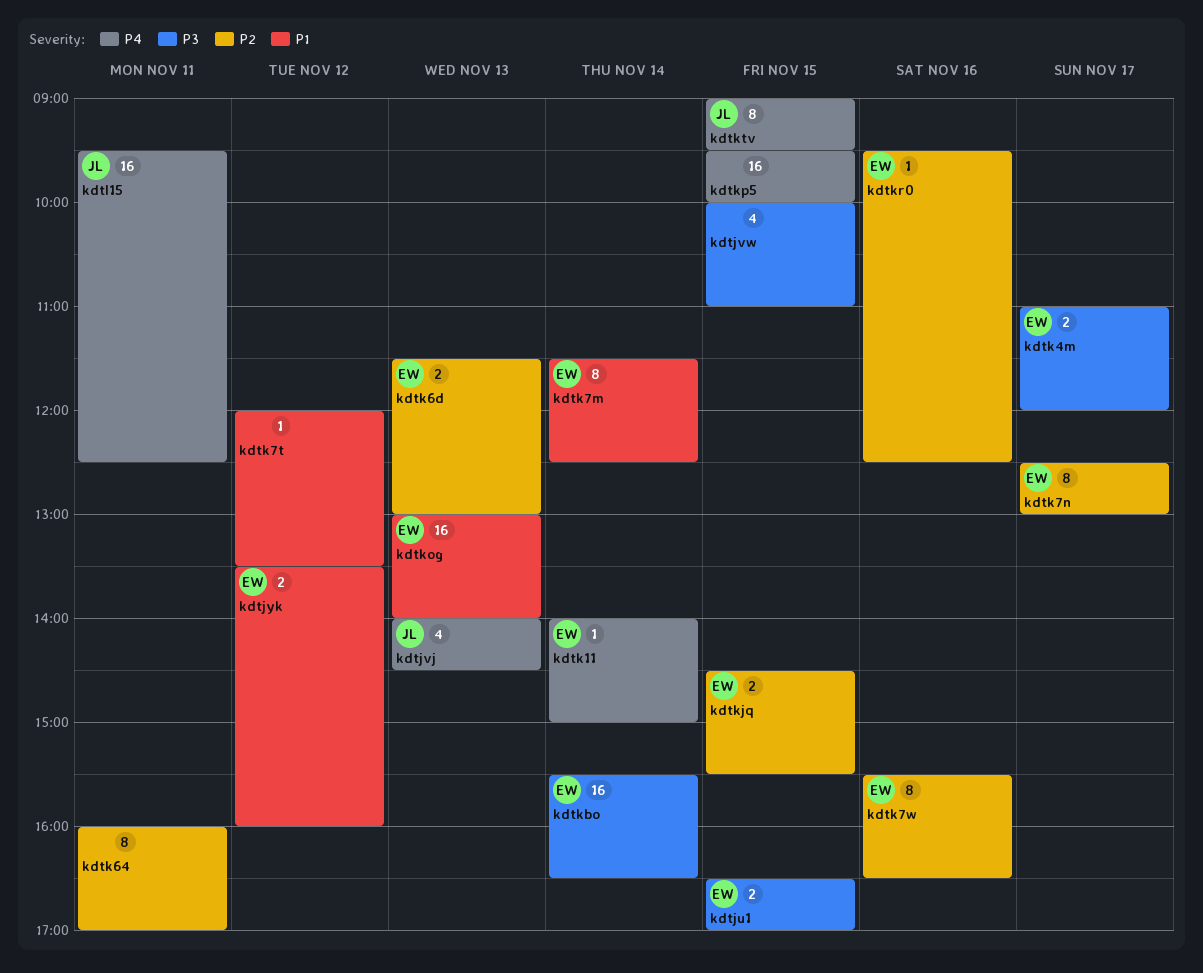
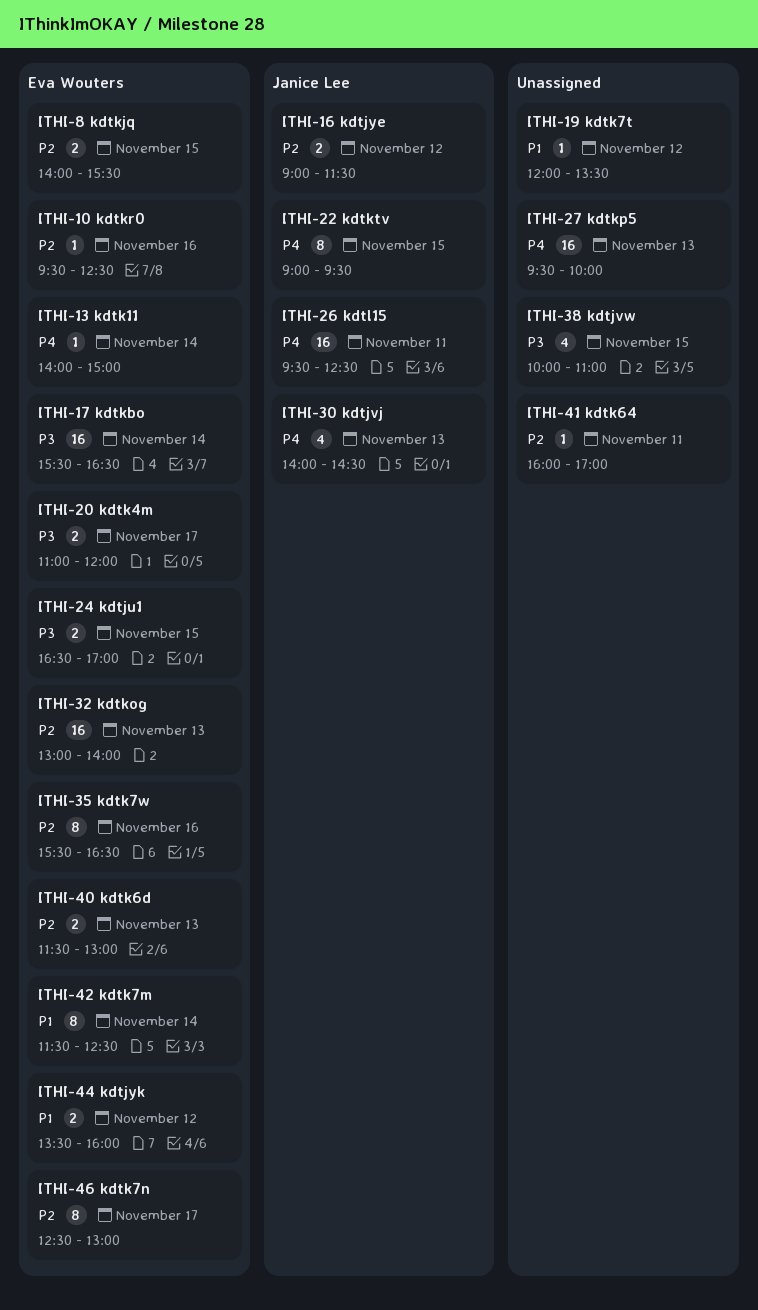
kdtjye: none -> present
kdtk64, estimate: 8 -> 1
kdtkjq, begins: 14:30 -> 14:00
kdtkog, priority: P1 -> P2
kdtkp5, day: Nov 15 -> Nov 13

